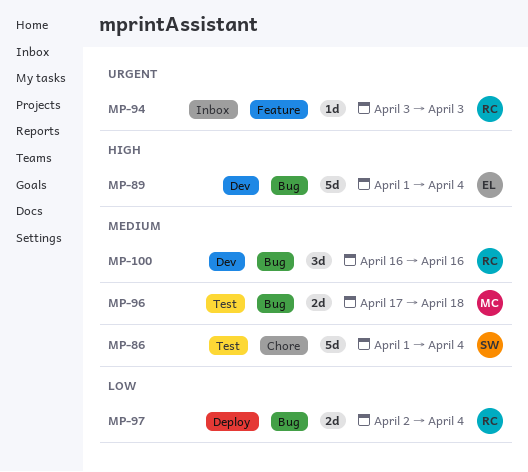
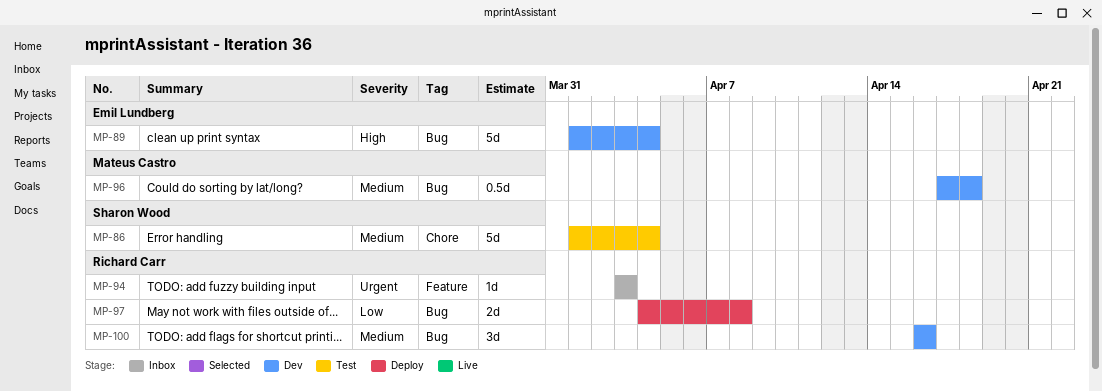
MP-96, status: Test -> Dev
MP-96, estimate: 2d -> 0.5d
MP-97, start: Apr 2 -> Apr 4
MP-97, due: Apr 4 -> Apr 8

